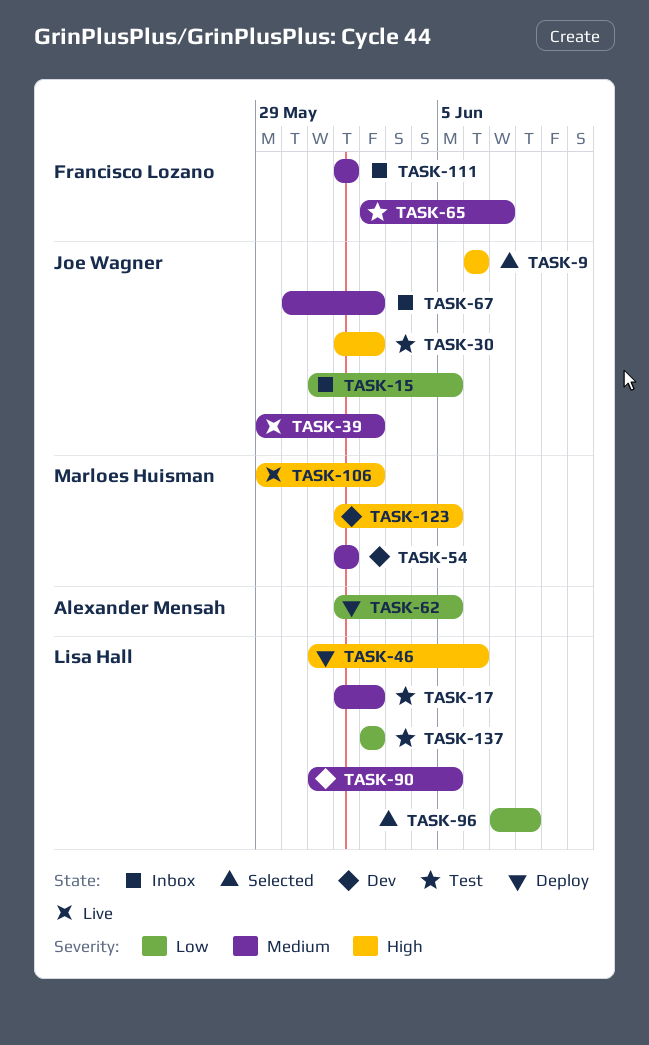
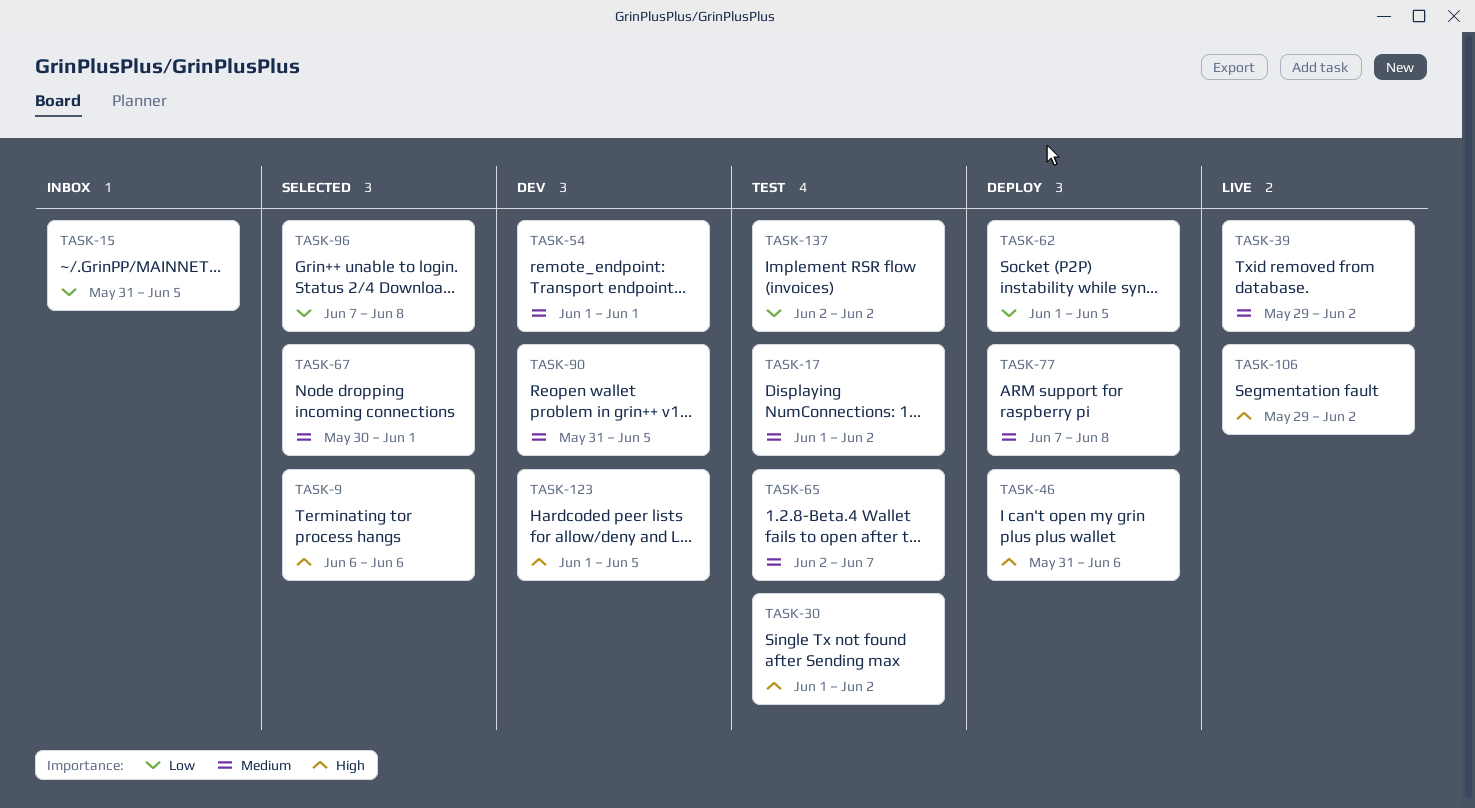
TASK-67, status: Inbox -> Selected
TASK-67, due: Jun 2 -> Jun 1
TASK-77: none -> present
TASK-111: present -> none

